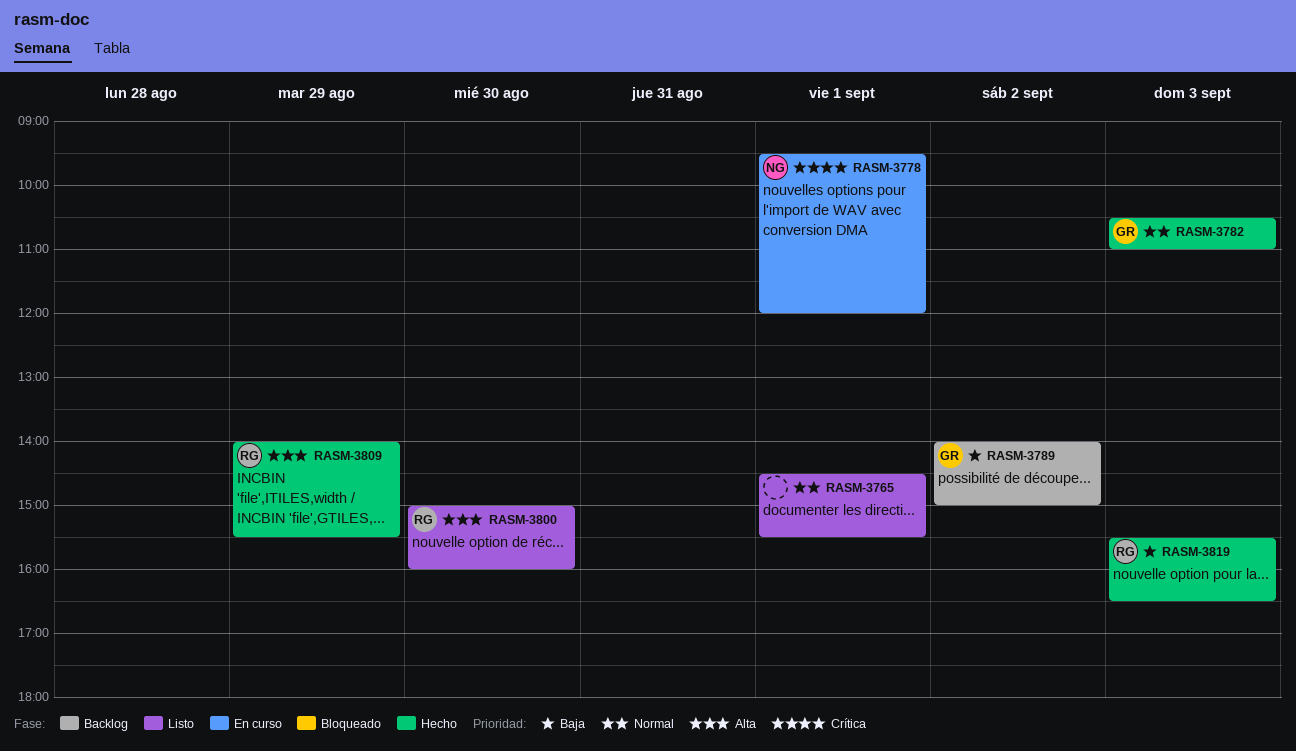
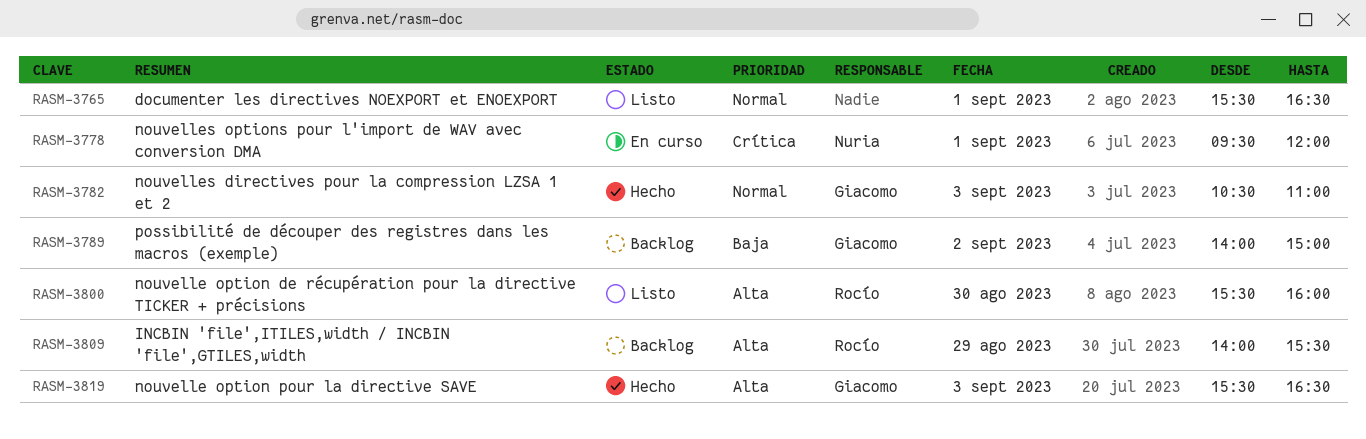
RASM-3765, begins: 14:30 -> 15:30
RASM-3765, ends: 15:30 -> 16:30
RASM-3800, begins: 15:00 -> 15:30
RASM-3809, status: Hecho -> Backlog
RASM-3819, owner: Rocío -> Giacomo
RASM-3819, priority: Baja -> Alta

